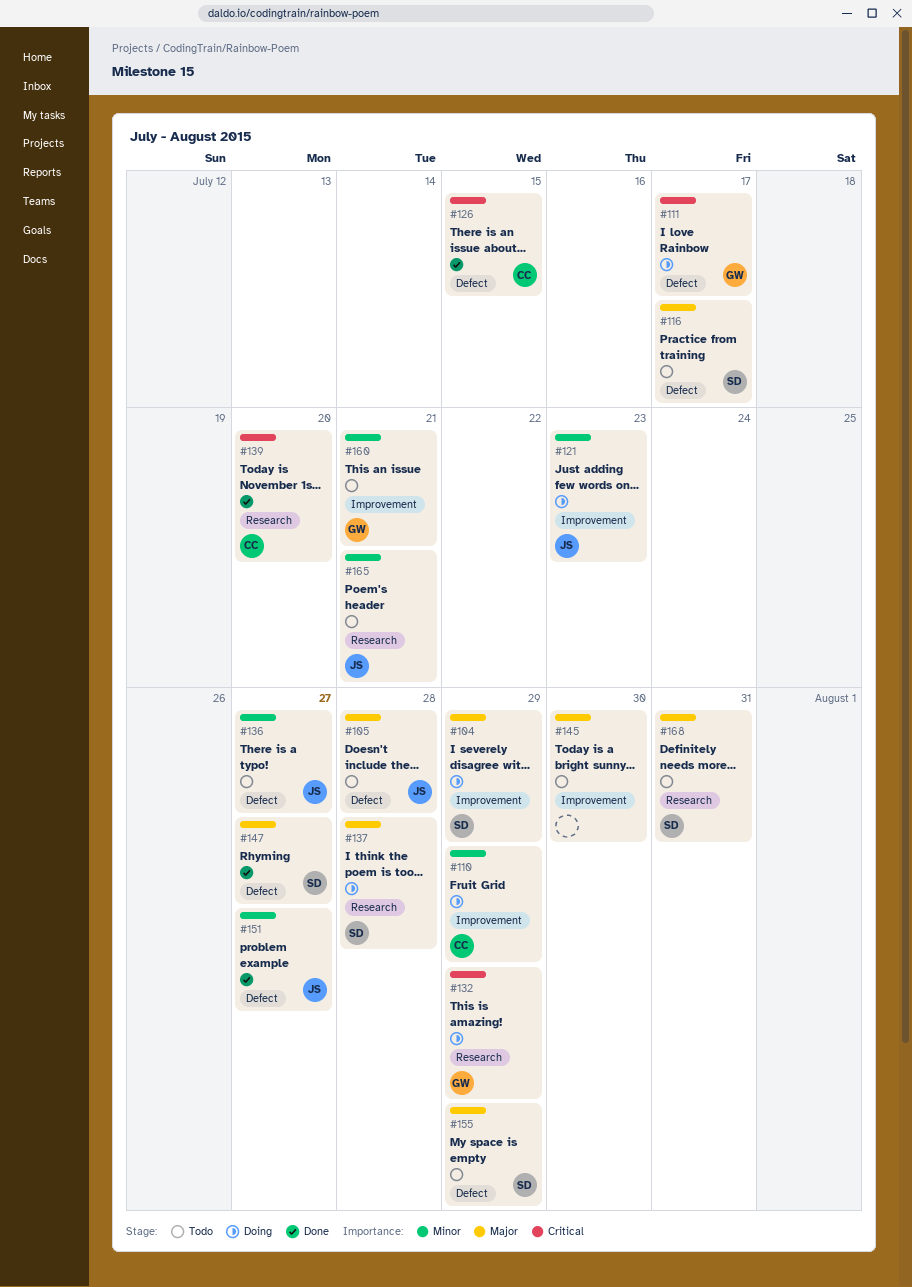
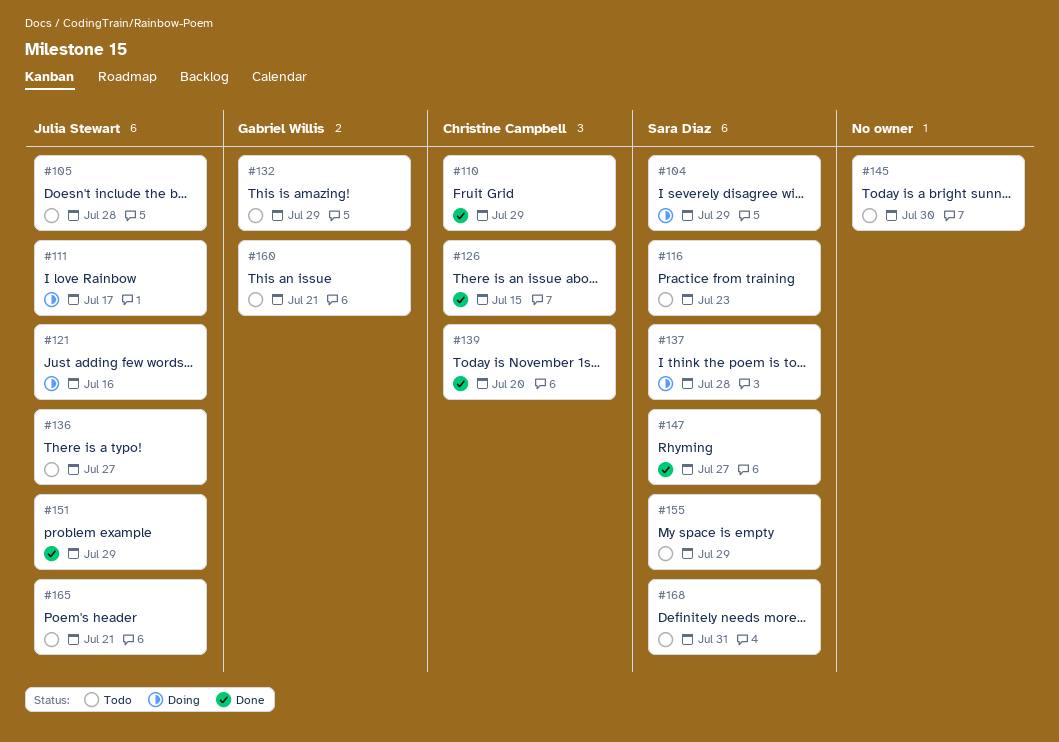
#110, status: Doing -> Done
#111, owner: Gabriel Willis -> Julia Stewart
#116, due: Jul 17 -> Jul 23
#121, due: Jul 23 -> Jul 16
#132, status: Doing -> Todo
#151, due: Jul 27 -> Jul 29

